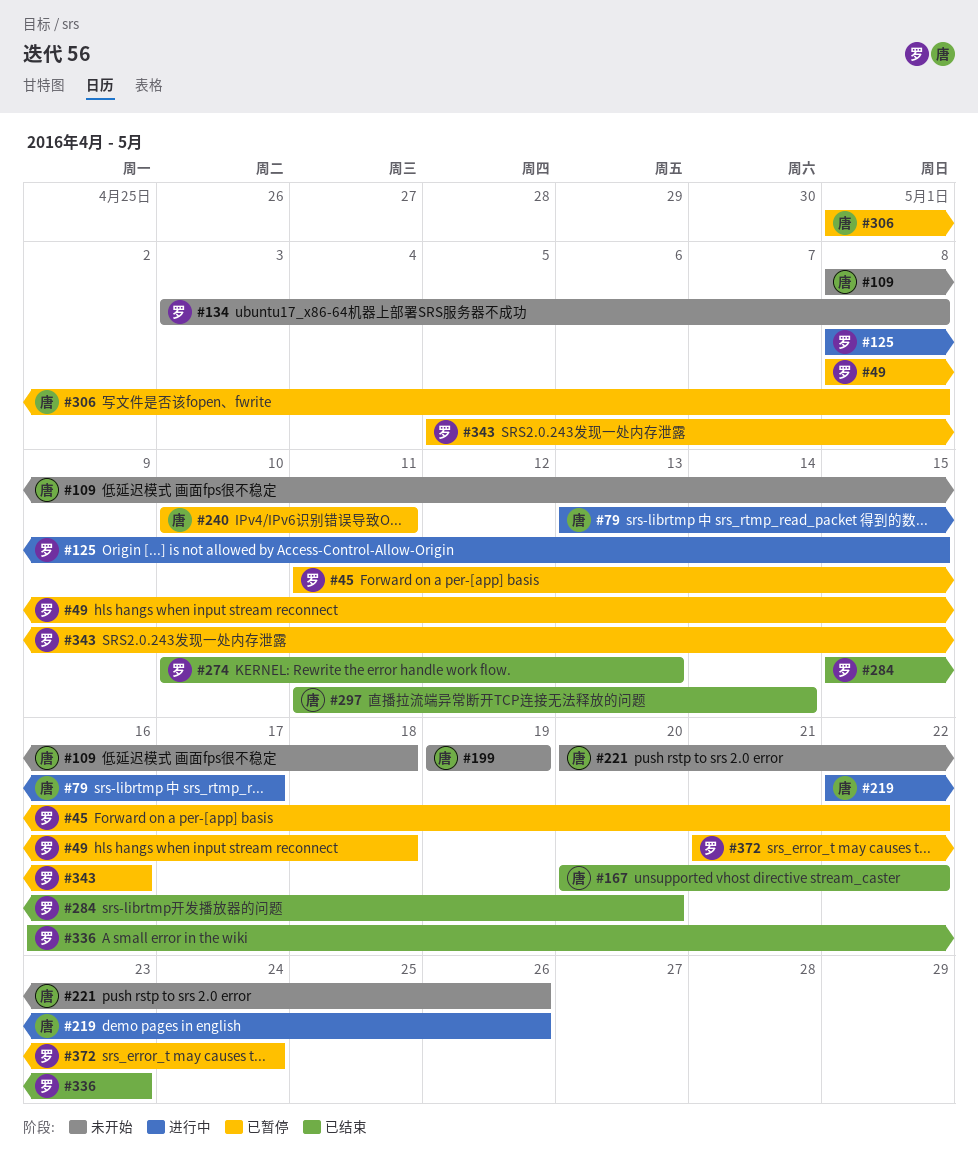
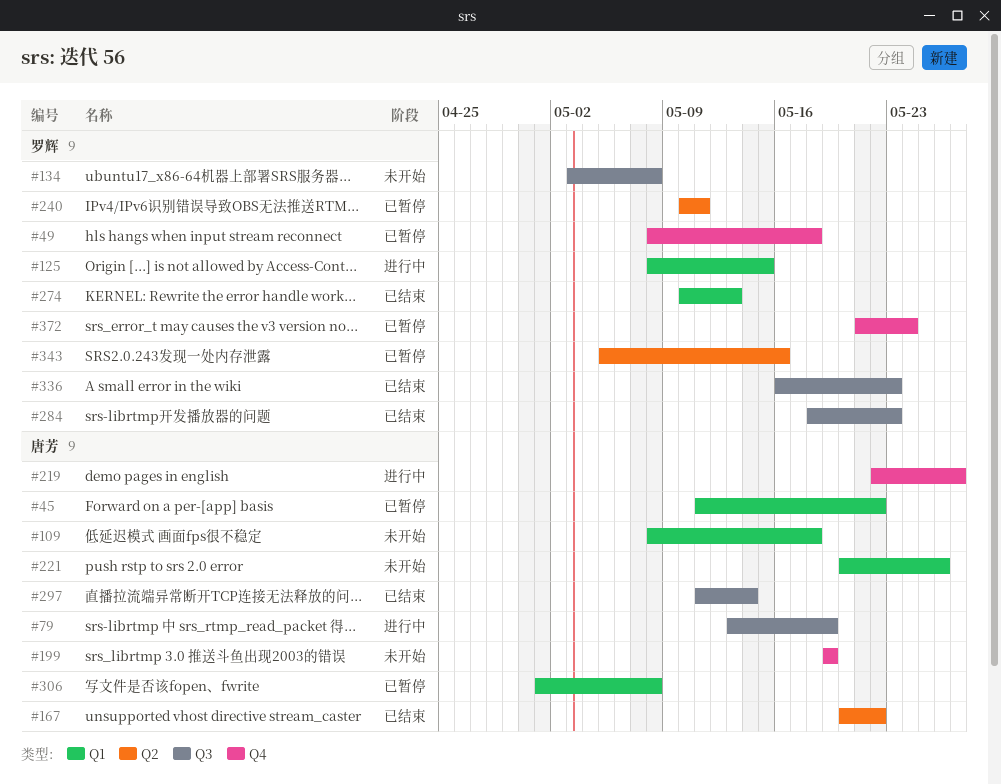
#45, owner: 罗辉 -> 唐芳
#79, due: May 17 -> May 19
#219, due: May 26 -> May 27
#240, owner: 唐芳 -> 罗辉
#284, start: May 15 -> May 18
#284, due: May 20 -> May 23

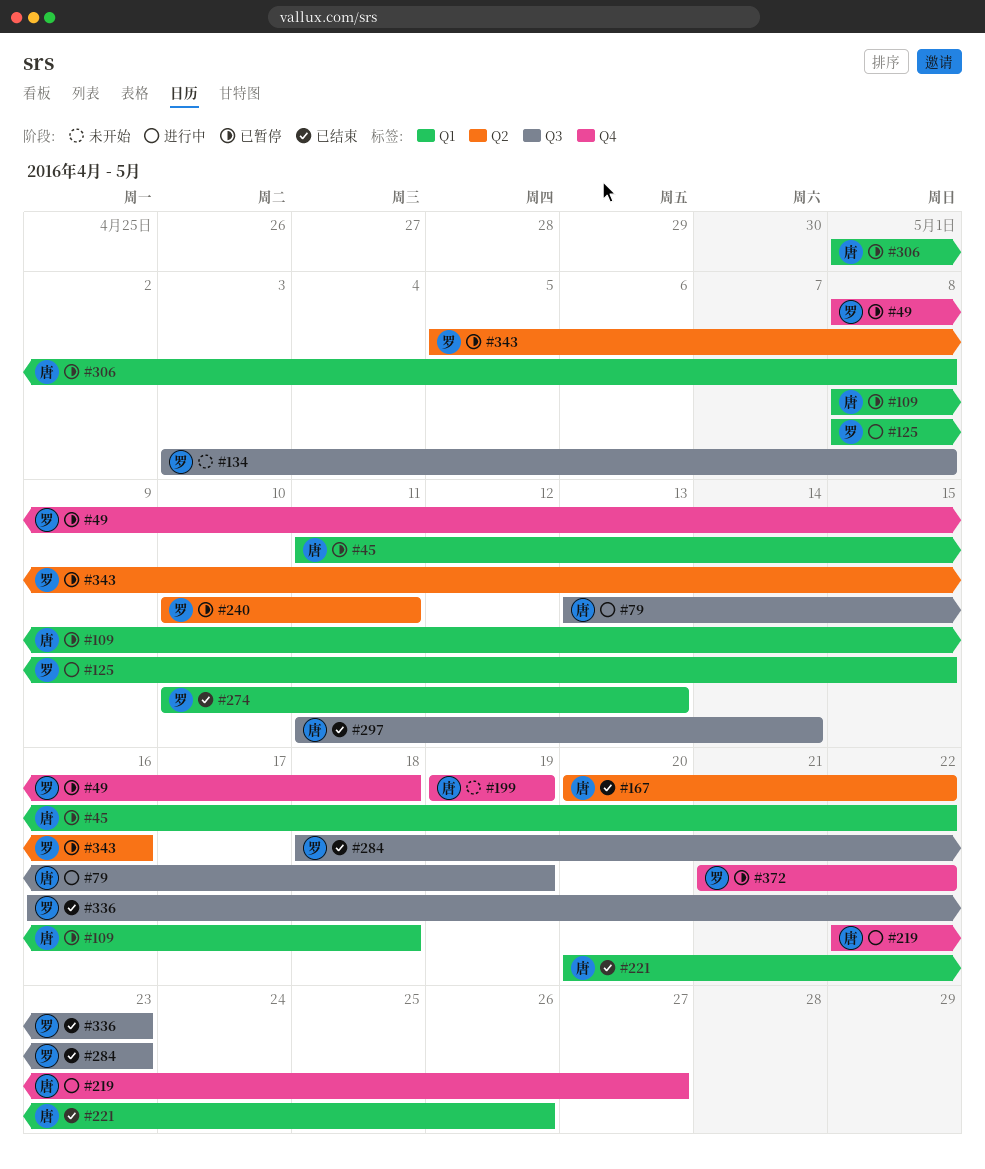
#109, status: 未开始 -> 已暂停
#221, status: 未开始 -> 已结束
#372, due: May 24 -> May 22

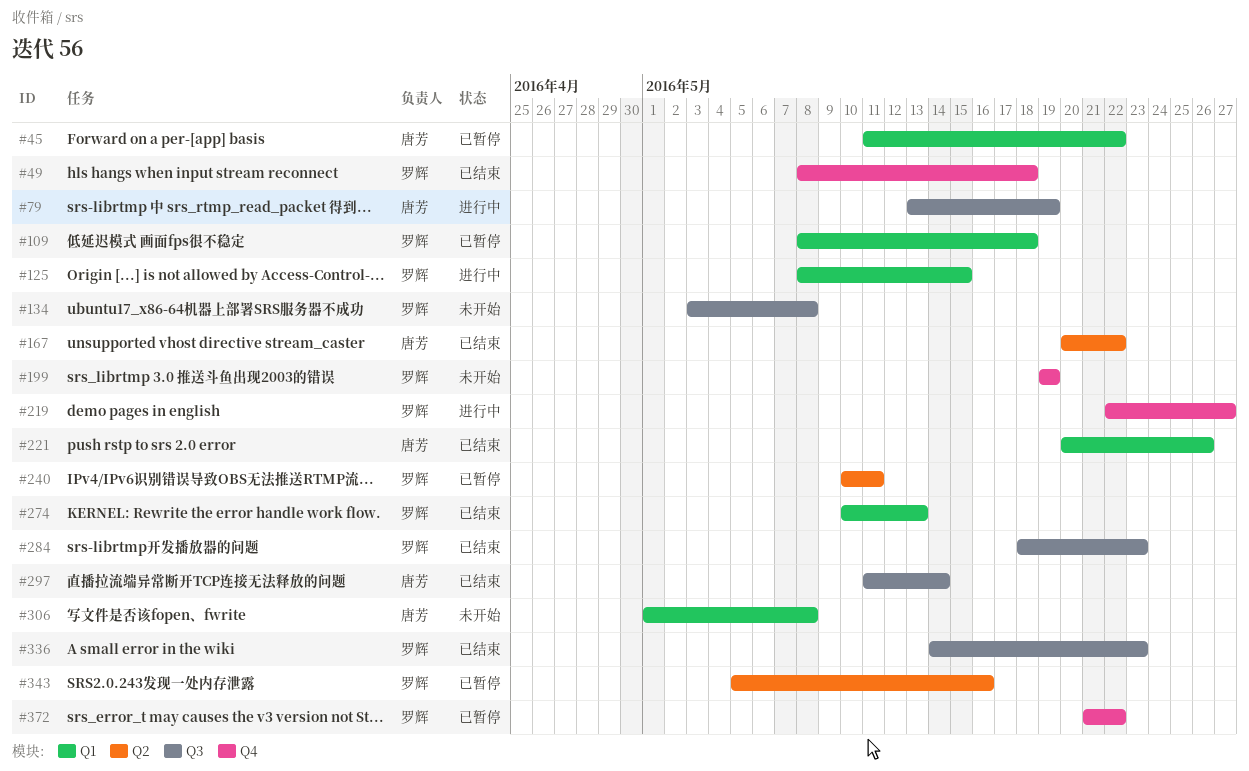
#49, status: 已暂停 -> 已结束
#109, owner: 唐芳 -> 罗辉
#199, owner: 唐芳 -> 罗辉
#219, owner: 唐芳 -> 罗辉
#306, status: 已暂停 -> 未开始
#336, start: May 16 -> May 14

